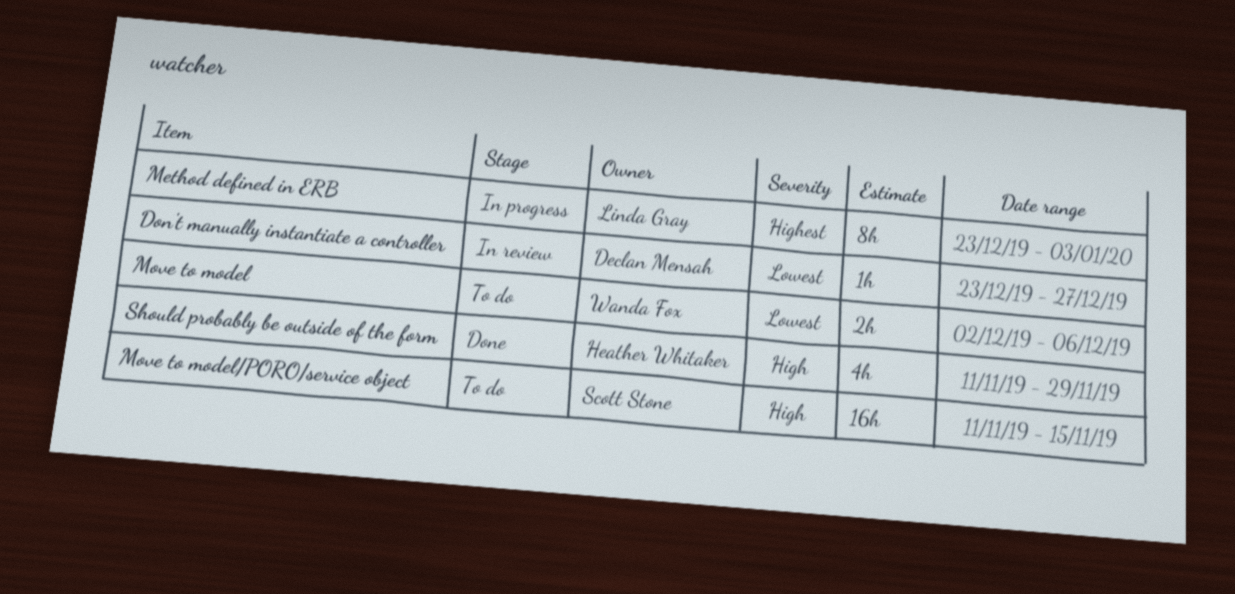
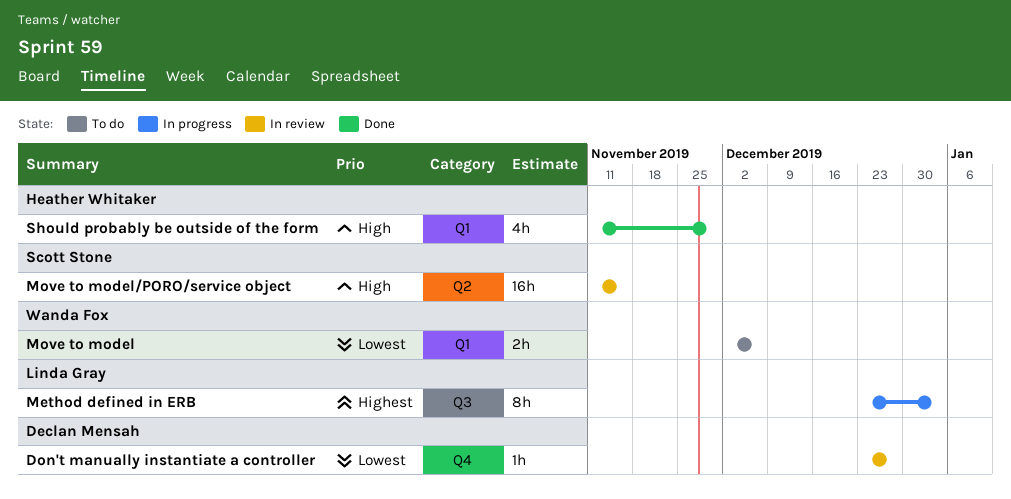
Move to model/PORO/service object, status: To do -> In review

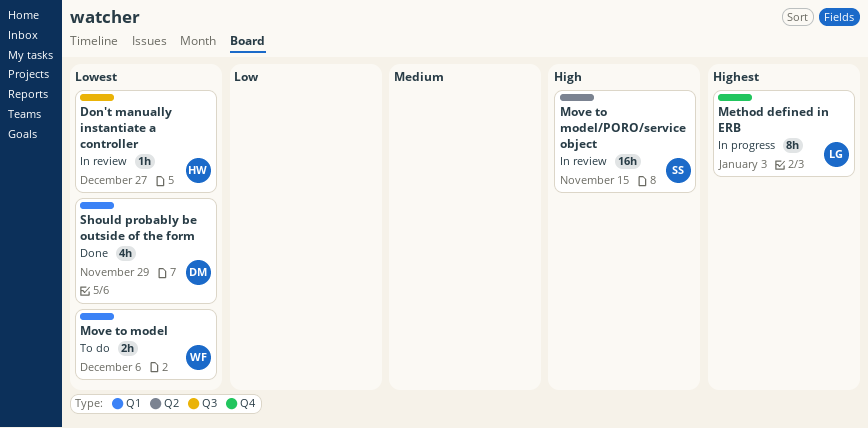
Don't manually instantiate a controller, owner: Declan Mensah -> Heather Whitaker
Don't manually instantiate a controller, label: Q4 -> Q3
Method defined in ERB, label: Q3 -> Q4
Should probably be outside of the form, owner: Heather Whitaker -> Declan Mensah
Should probably be outside of the form, priority: High -> Lowest

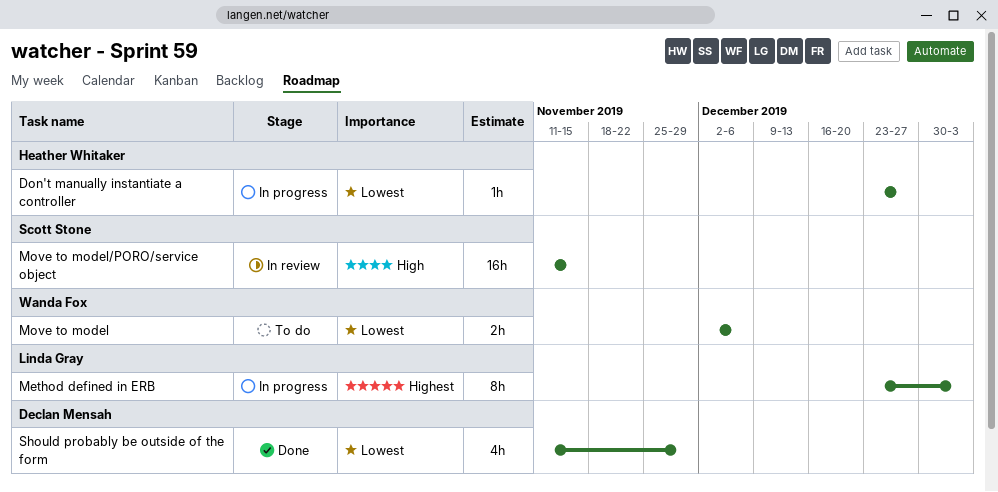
Don't manually instantiate a controller, status: In review -> In progress

